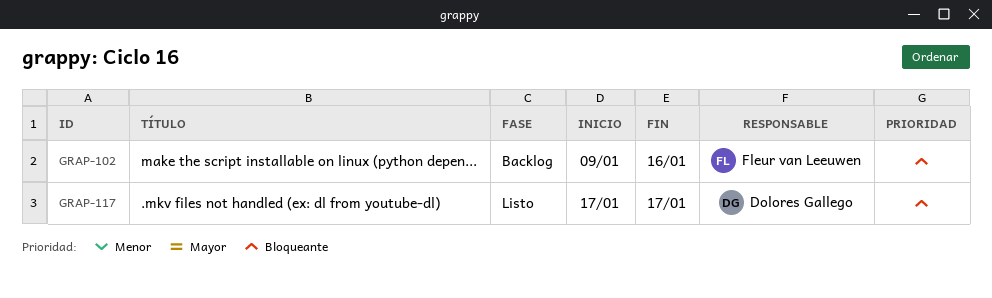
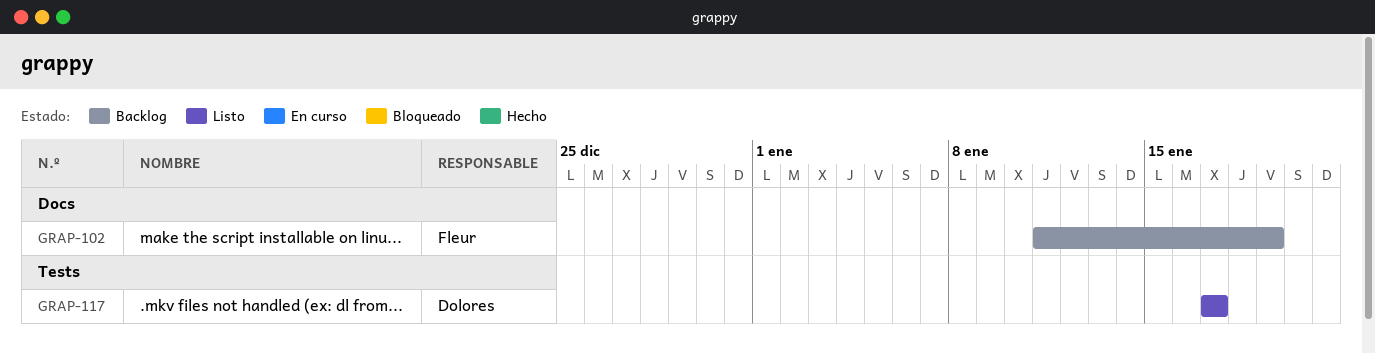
GRAP-102, start: Jan 9 -> Jan 11
GRAP-102, due: Jan 16 -> Jan 19

